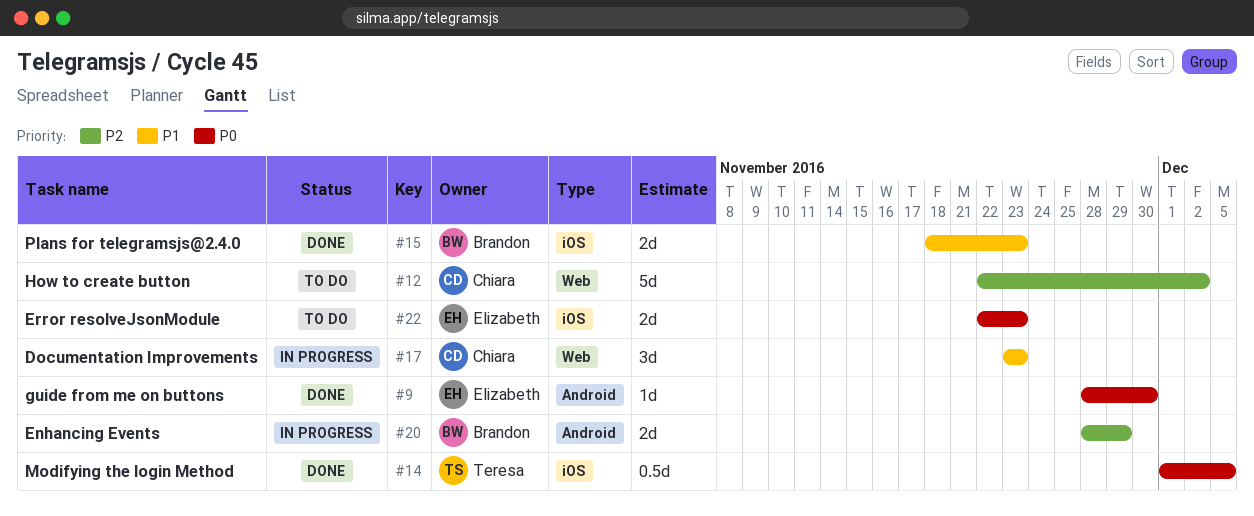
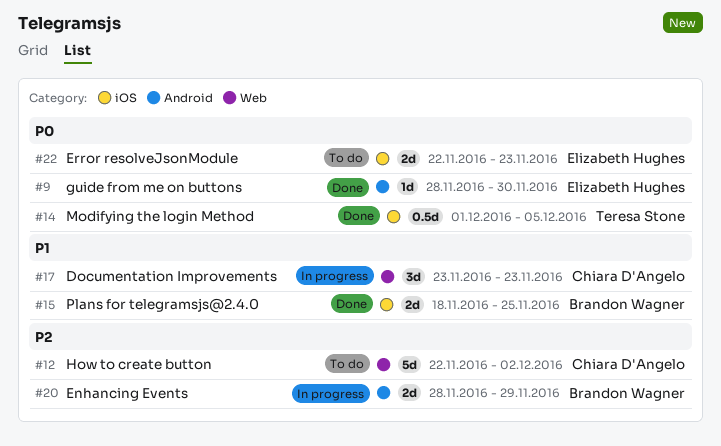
#15, due: Nov 23 -> Nov 25

